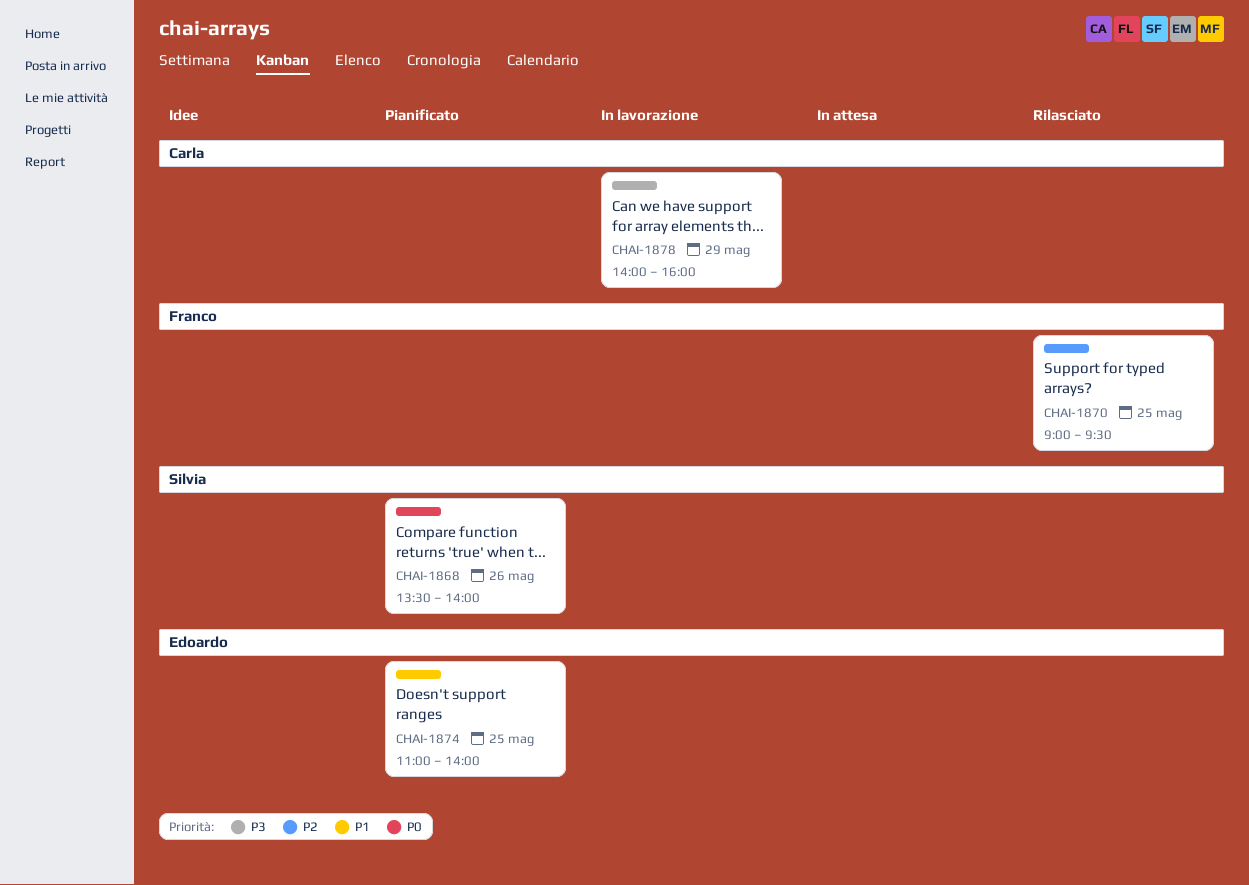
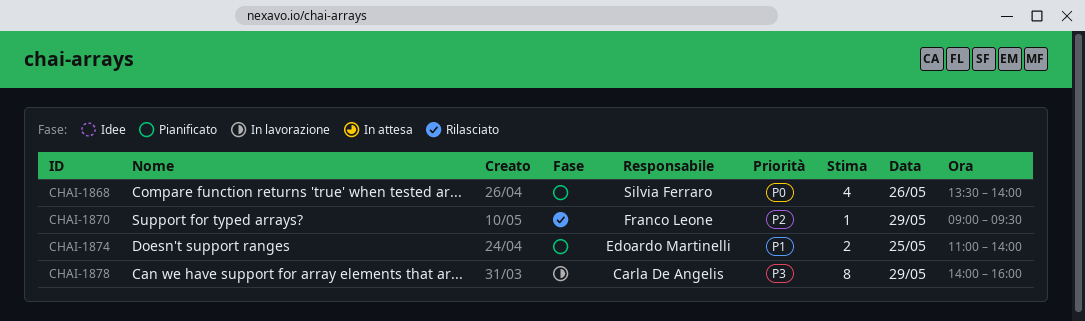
CHAI-1870, day: May 25 -> May 29

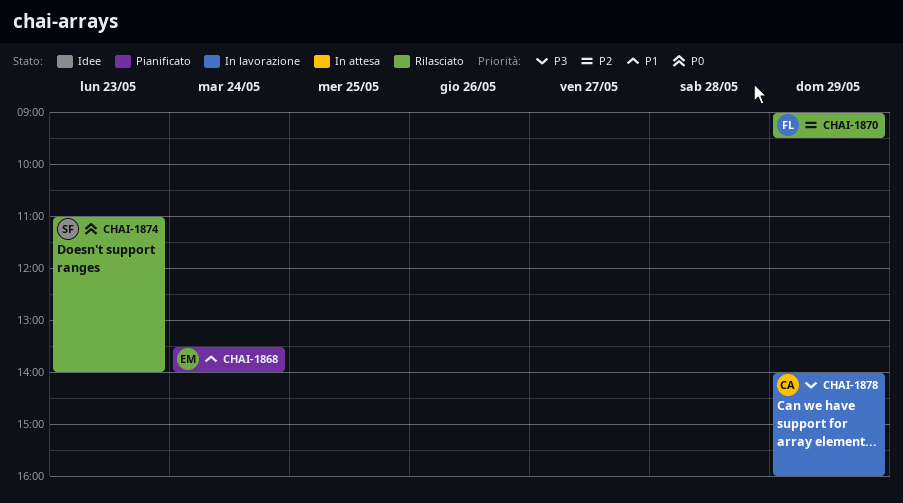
CHAI-1868, owner: Silvia Ferraro -> Edoardo Martinelli
CHAI-1868, priority: P0 -> P1
CHAI-1868, day: May 26 -> May 24
CHAI-1874, status: Pianificato -> Rilasciato
CHAI-1874, owner: Edoardo Martinelli -> Silvia Ferraro
CHAI-1874, priority: P1 -> P0
CHAI-1874, day: May 25 -> May 23

